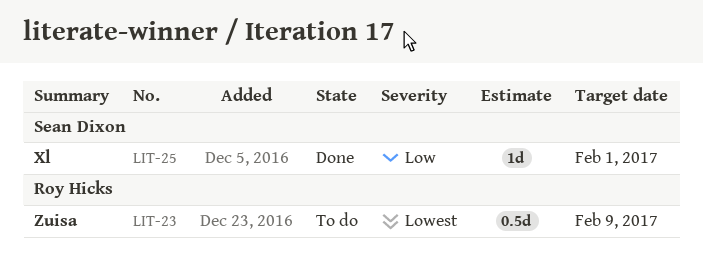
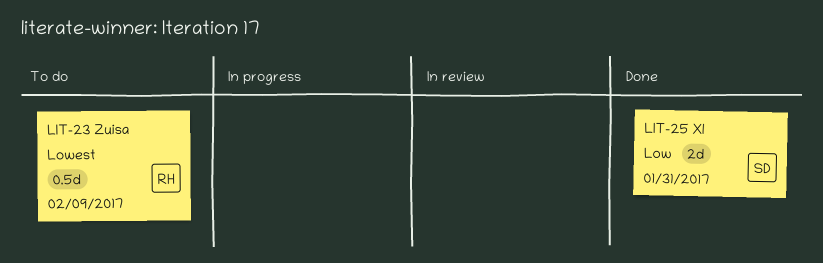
LIT-25, estimate: 1d -> 2d
LIT-25, due: Feb 1 -> Jan 31

